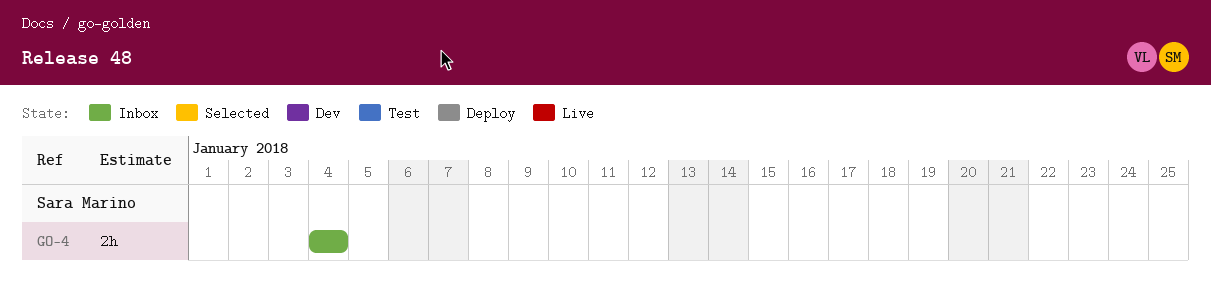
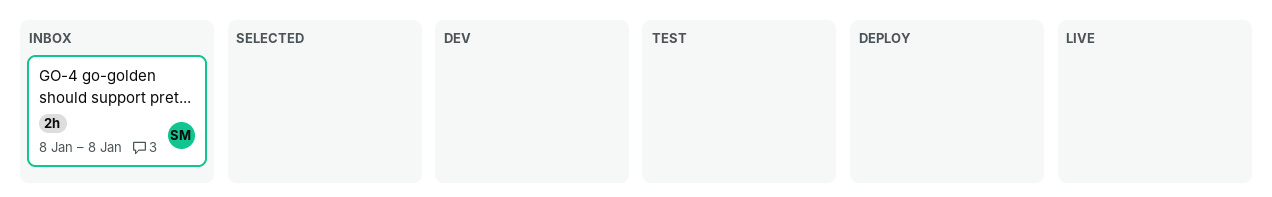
GO-4, start: Jan 4 -> Jan 8
GO-4, due: Jan 4 -> Jan 8

